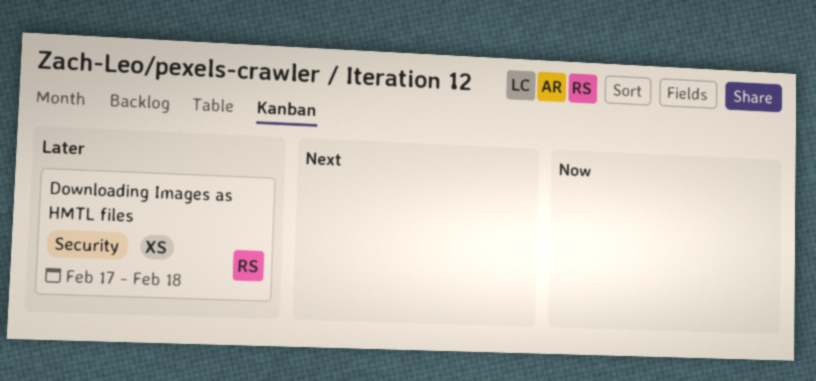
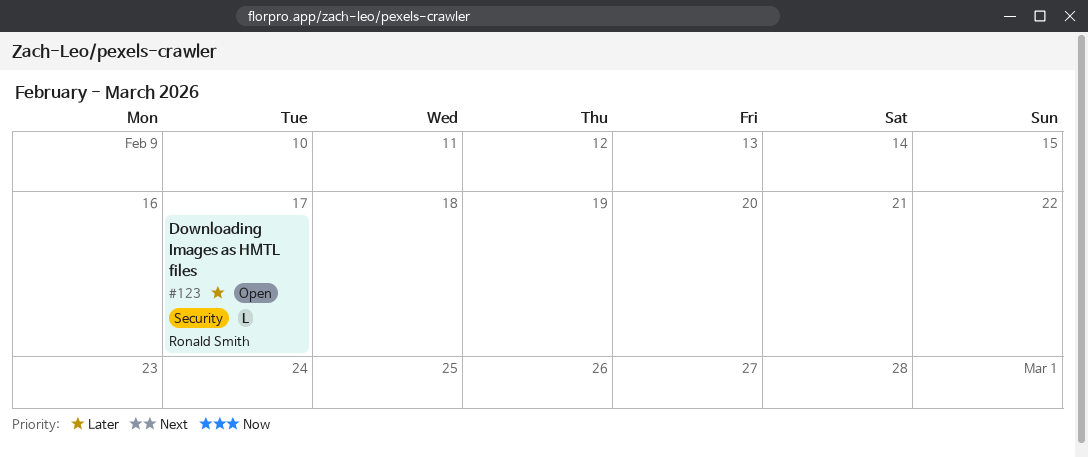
Downloading Images as HMTL files, estimate: XS -> L
Downloading Images as HMTL files, due: Feb 18 -> Feb 17

